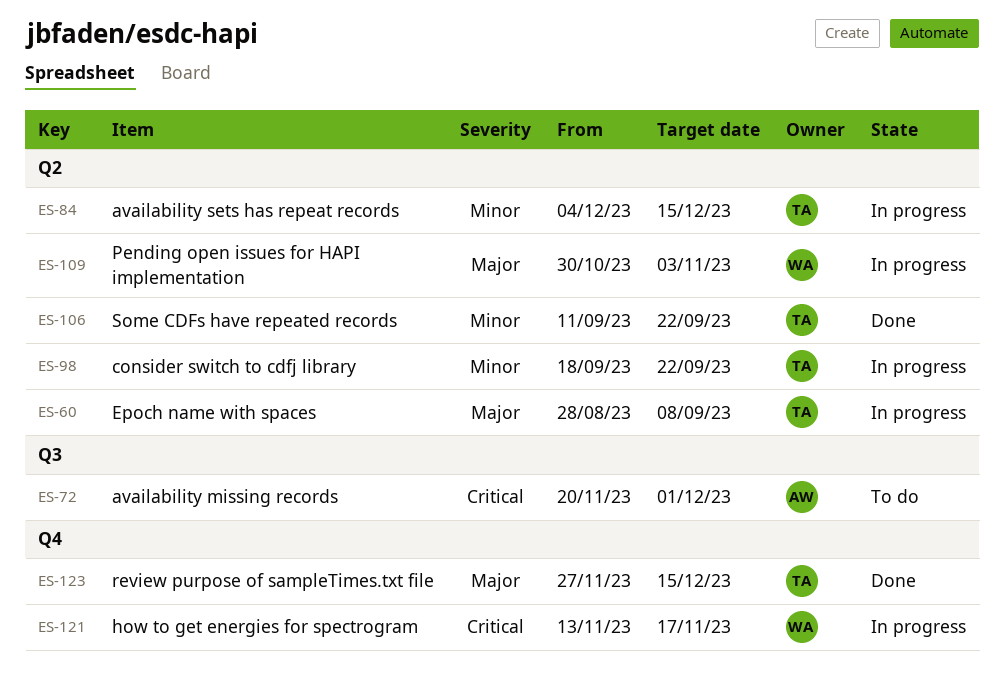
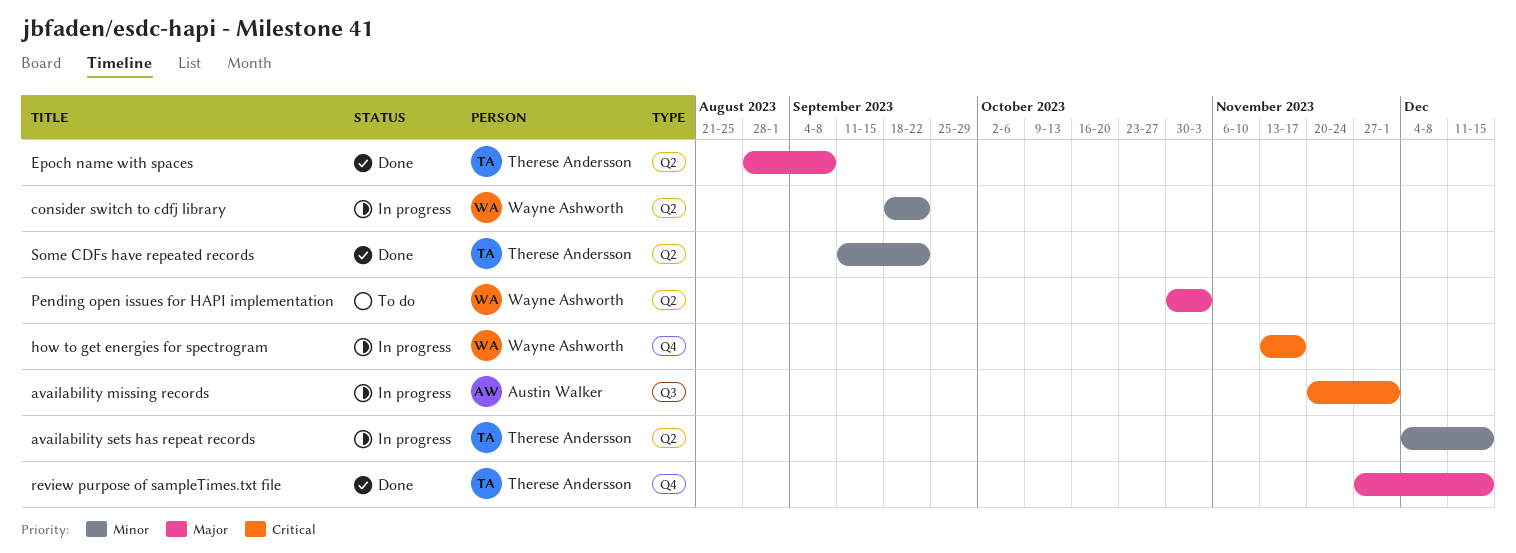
availability missing records, status: To do -> In progress
consider switch to cdfj library, owner: Therese Andersson -> Wayne Ashworth
Epoch name with spaces, status: In progress -> Done
Pending open issues for HAPI implementation, status: In progress -> To do

